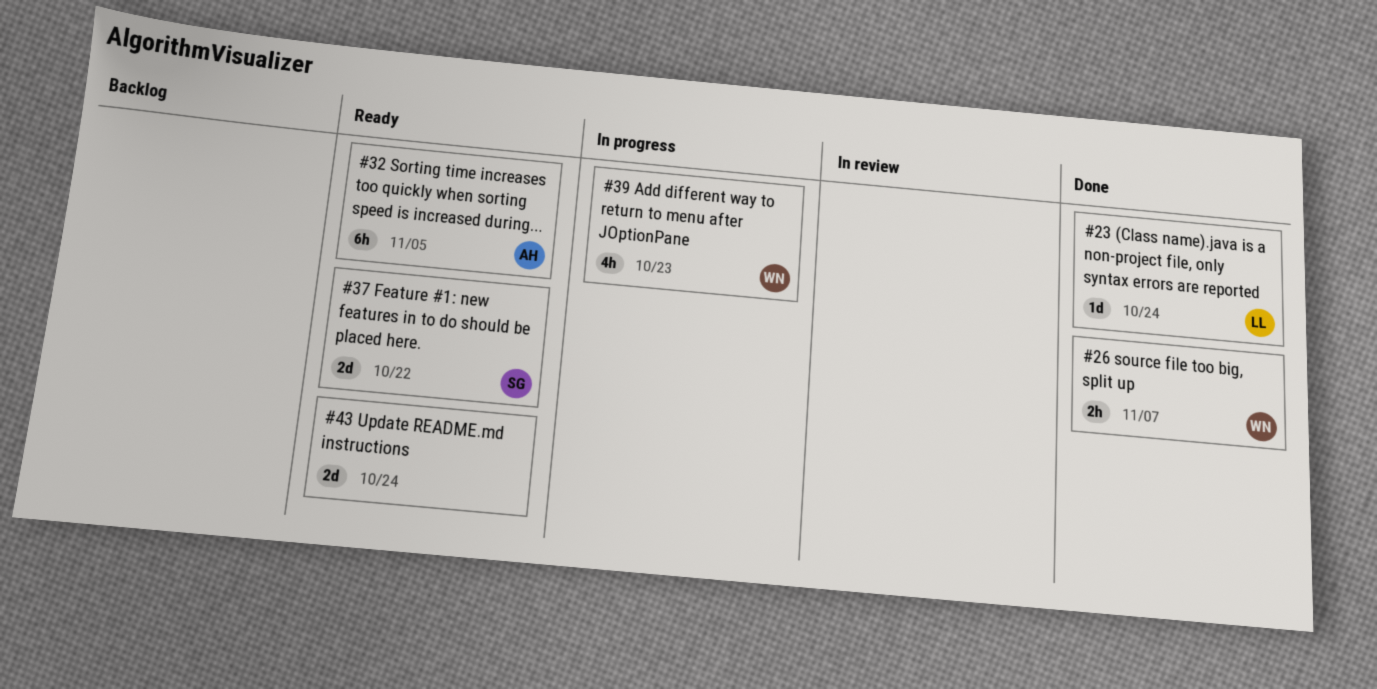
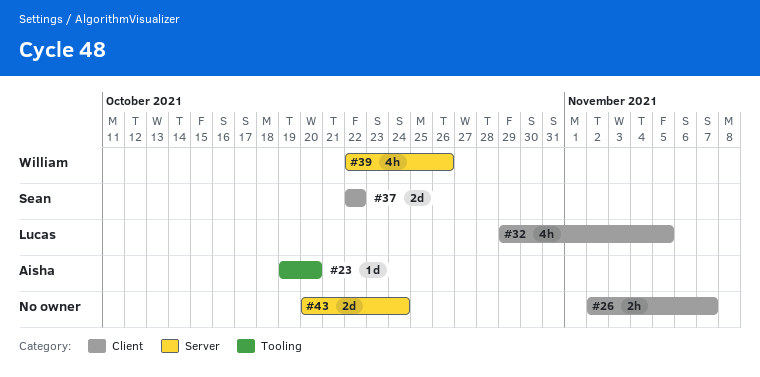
#23, owner: Lucas -> Aisha
#23, due: Oct 24 -> Oct 20
#26, owner: William -> none
#32, owner: Aisha -> Lucas
#32, estimate: 6h -> 4h
#39, due: Oct 23 -> Oct 26

